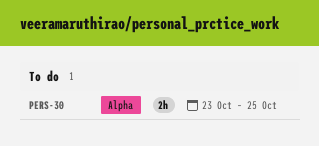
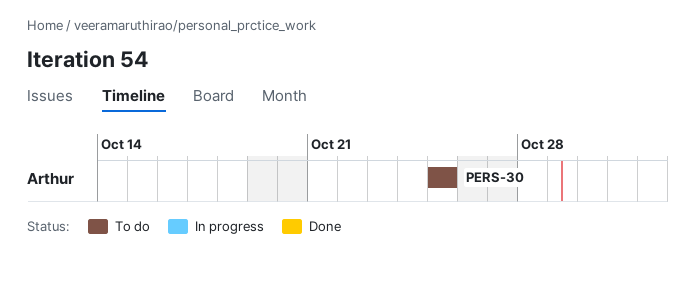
PERS-30, start: Oct 23 -> Oct 25

